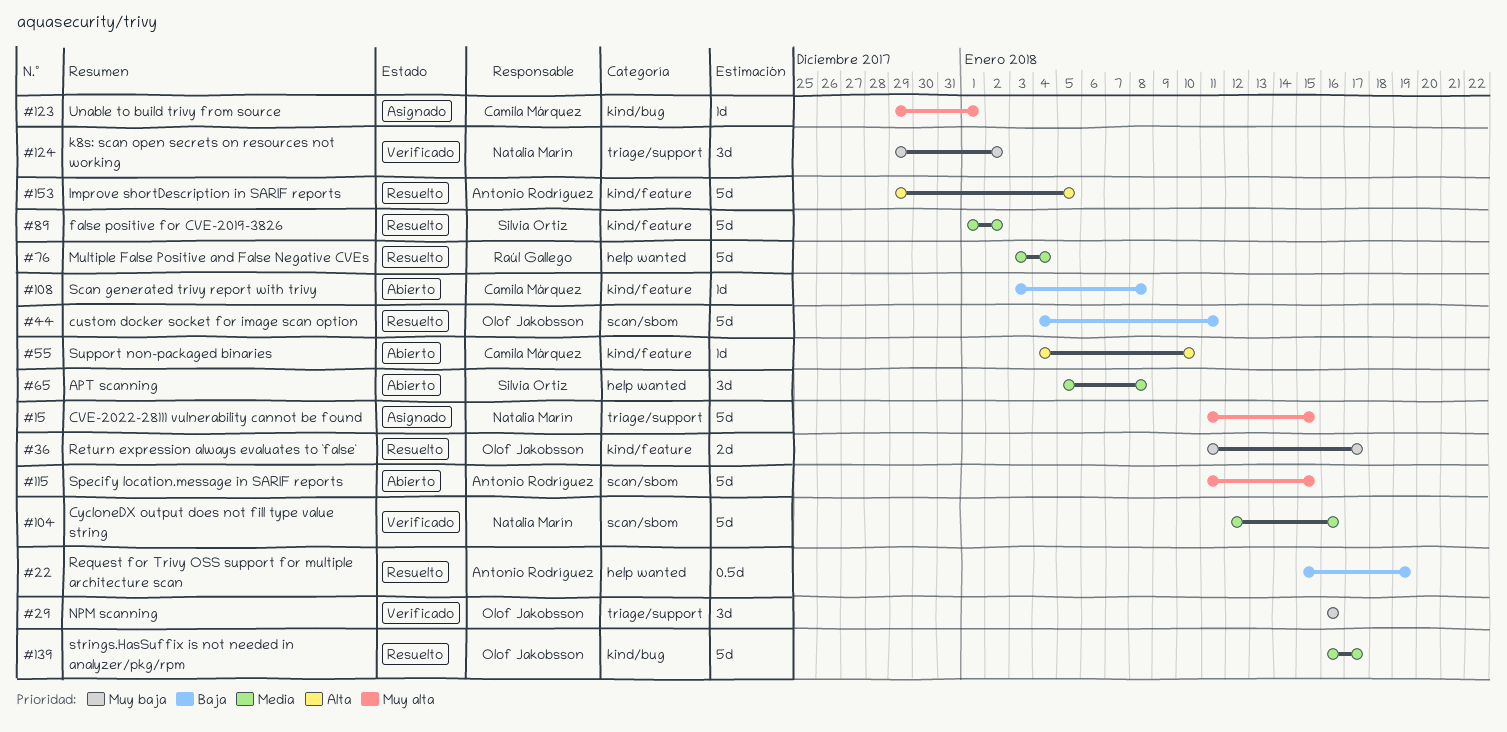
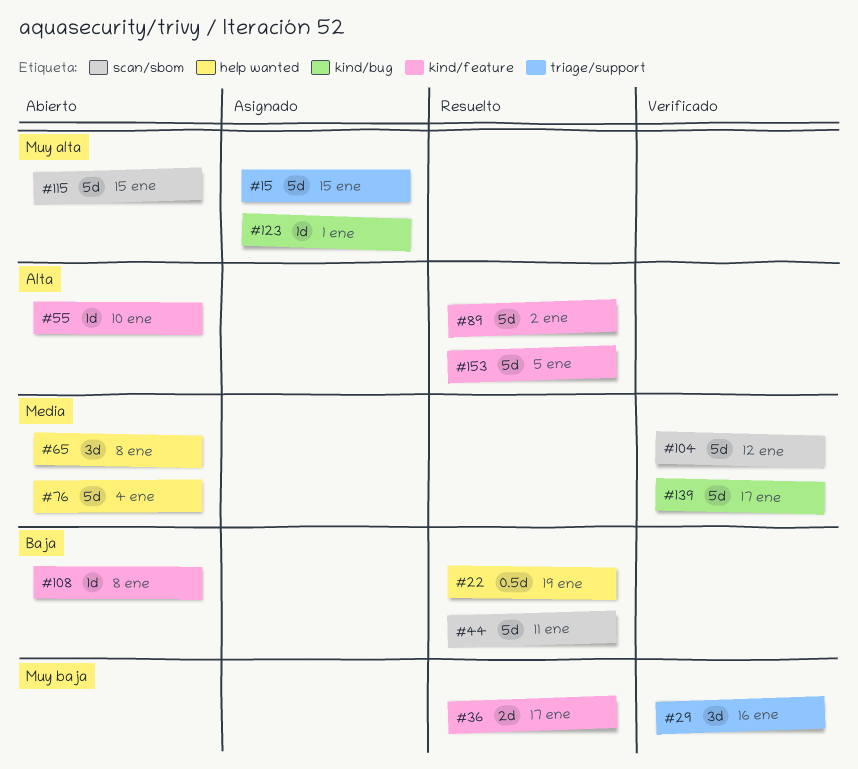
#76, status: Resuelto -> Abierto
#89, priority: Media -> Alta
#104, due: Jan 16 -> Jan 12
#124: present -> none
#139, status: Resuelto -> Verificado

